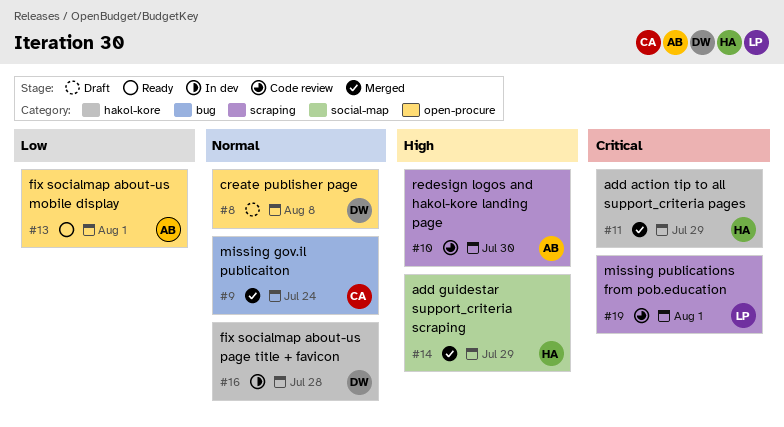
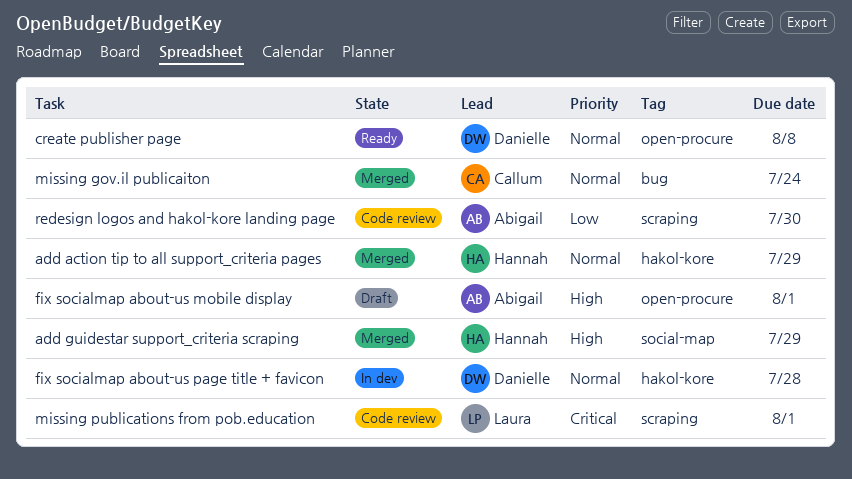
add action tip to all support_criteria pages, priority: Critical -> Normal
create publisher page, status: Draft -> Ready
fix socialmap about-us mobile display, status: Ready -> Draft
fix socialmap about-us mobile display, priority: Low -> High
redesign logos and hakol-kore landing page, priority: High -> Low

